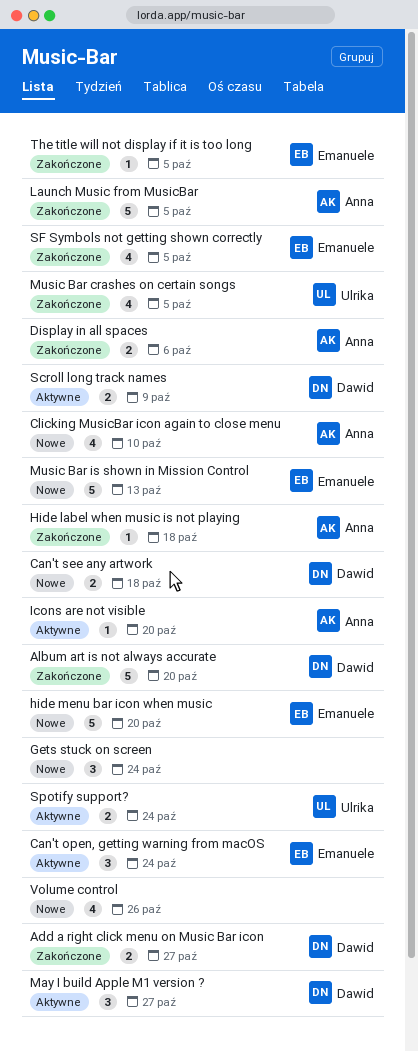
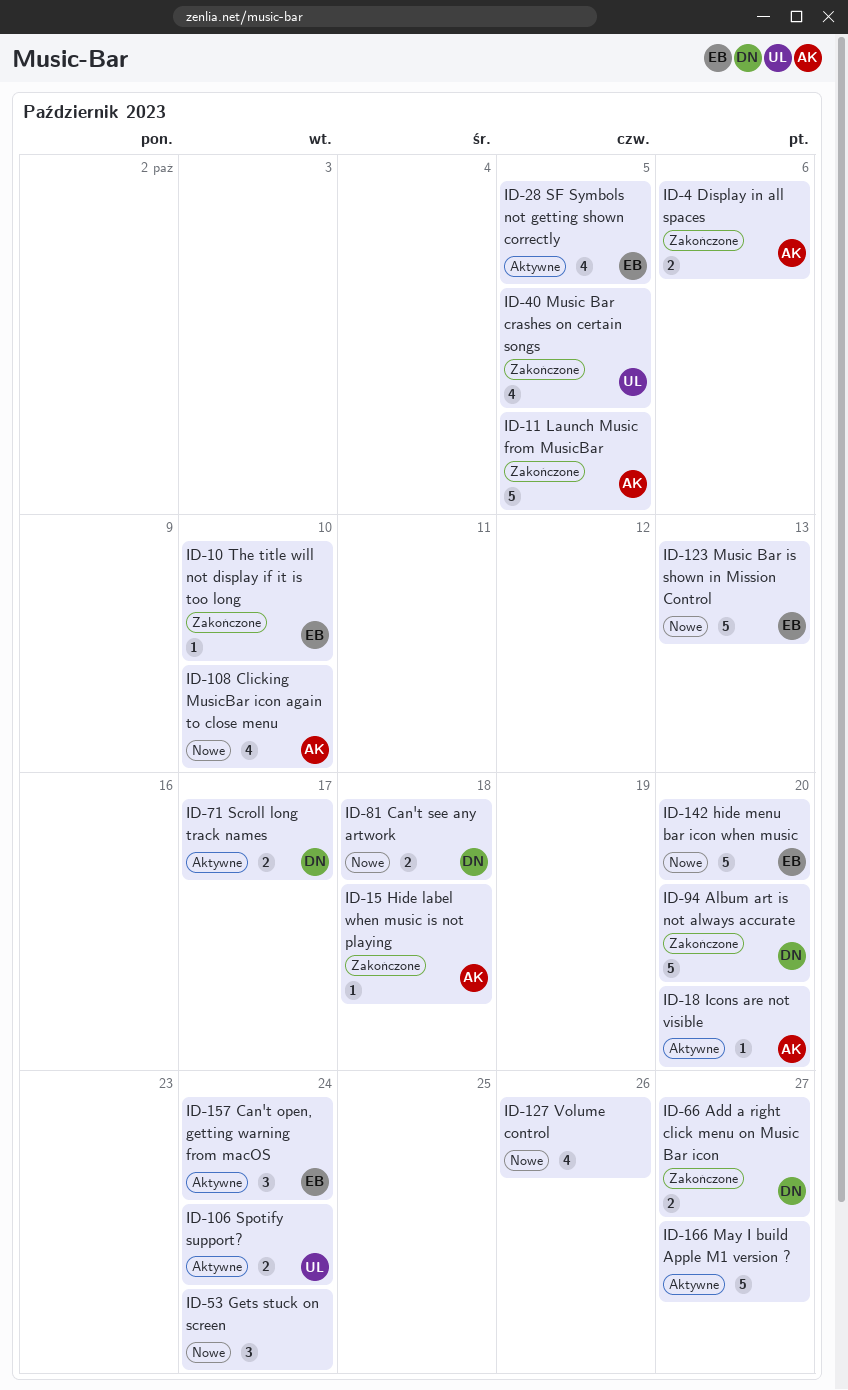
May I build Apple M1 version ?, owner: Dawid -> none
May I build Apple M1 version ?, estimate: 3 -> 5
Scroll long track names, due: Oct 9 -> Oct 17
SF Symbols not getting shown correctly, status: Zakończone -> Aktywne
The title will not display if it is too long, due: Oct 5 -> Oct 10

